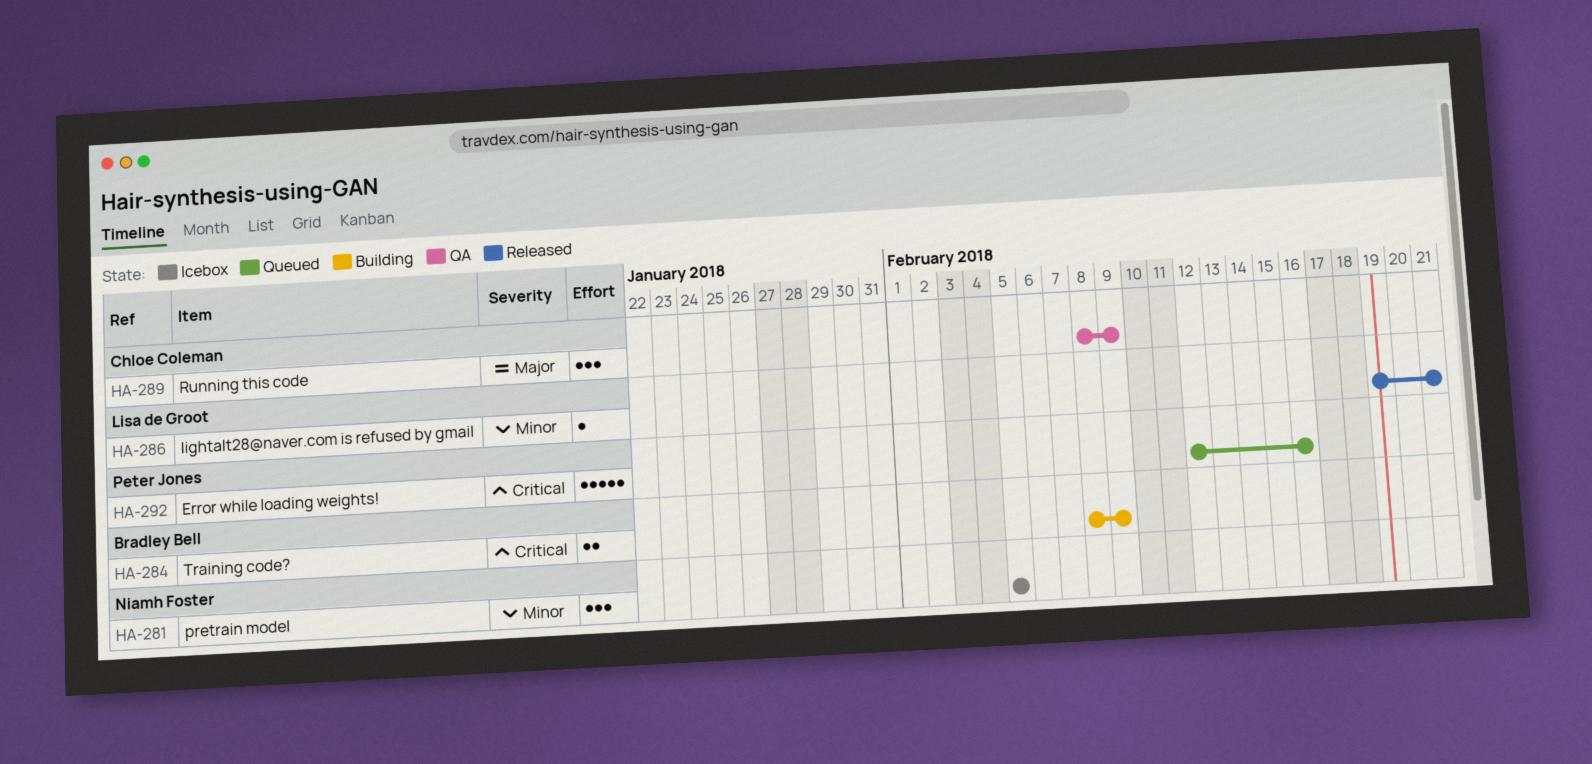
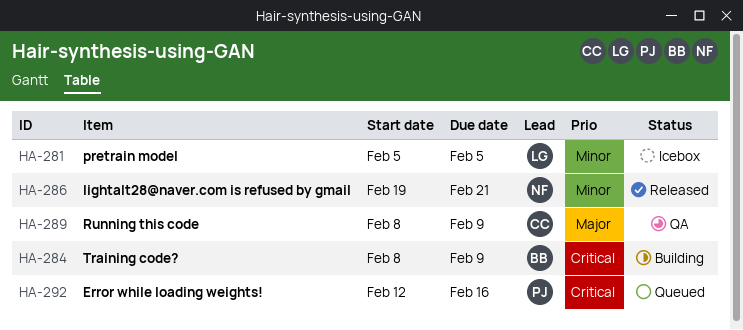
HA-281, owner: Niamh Foster -> Lisa de Groot
HA-286, owner: Lisa de Groot -> Niamh Foster

